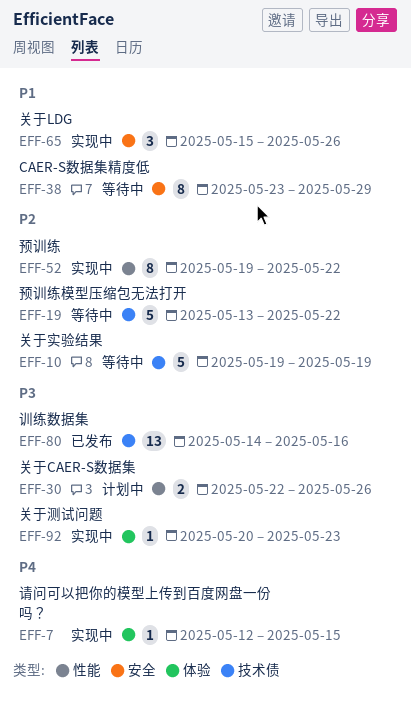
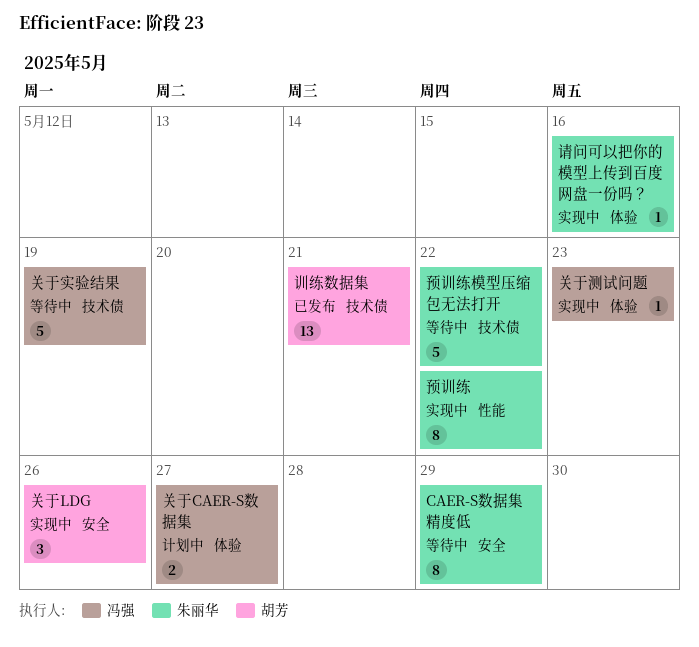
关于CAER-S数据集, label: 性能 -> 体验
关于CAER-S数据集, due: May 26 -> May 27
训练数据集, due: May 16 -> May 21
请问可以把你的模型上传到百度网盘一份吗？, due: May 15 -> May 16

